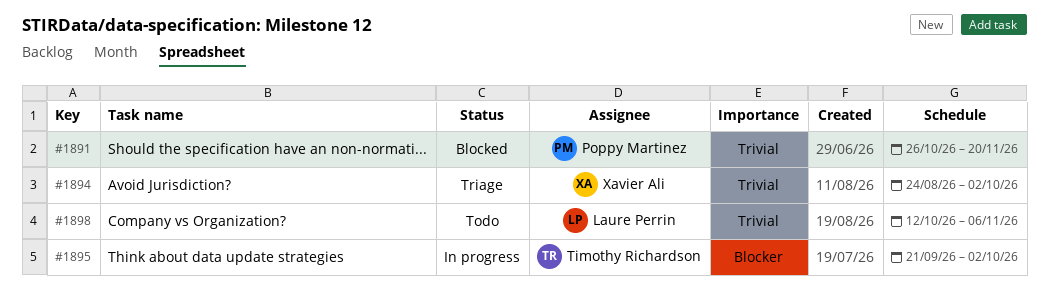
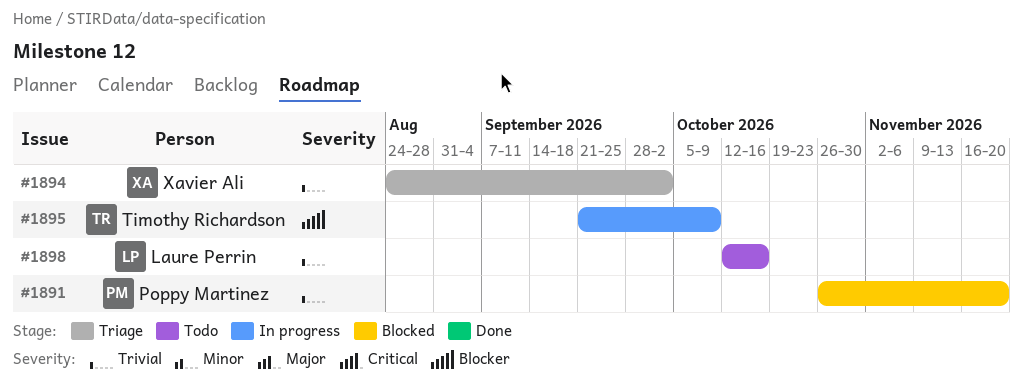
#1895, due: Oct 2 -> Oct 9
#1898, due: Nov 6 -> Oct 16

